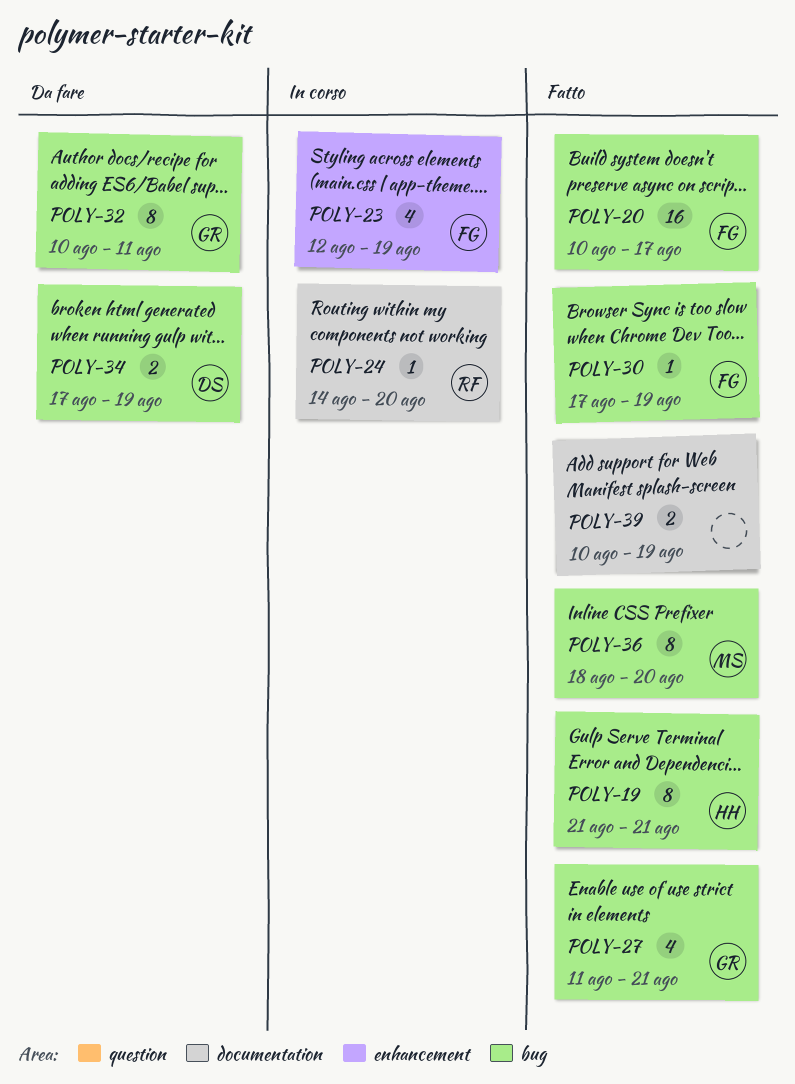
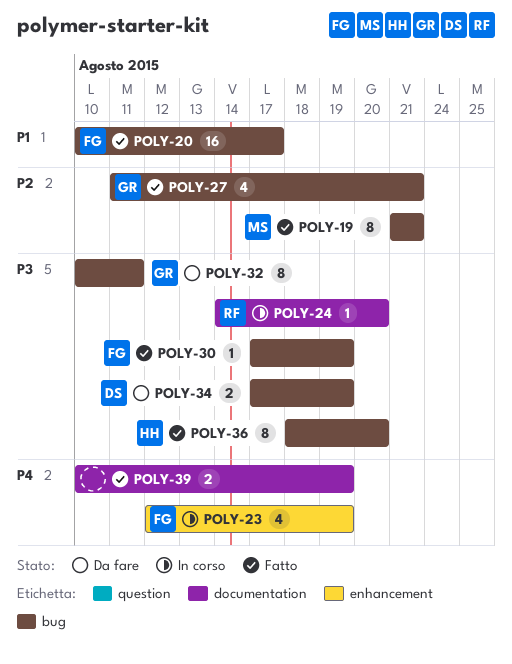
POLY-19, owner: HH -> MS
POLY-36, owner: MS -> HH

